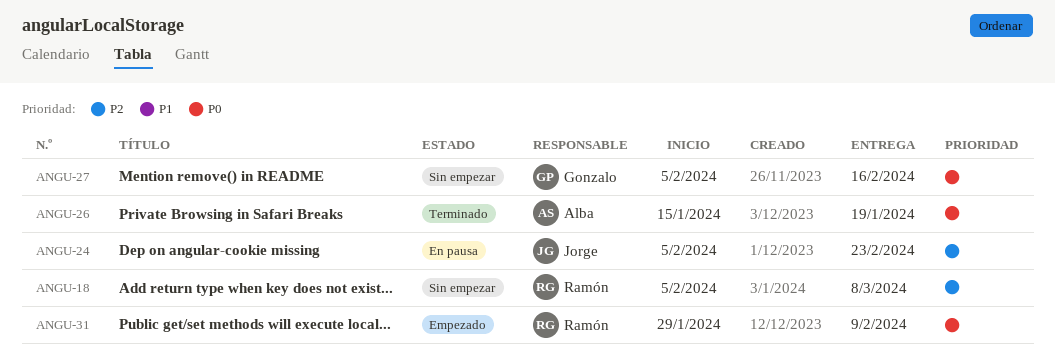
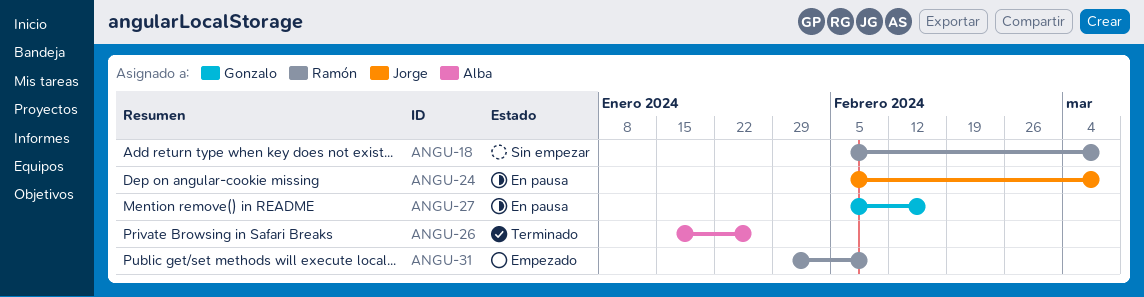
ANGU-24, due: Feb 23 -> Mar 8
ANGU-26, due: Jan 19 -> Jan 26
ANGU-27, status: Sin empezar -> En pausa

